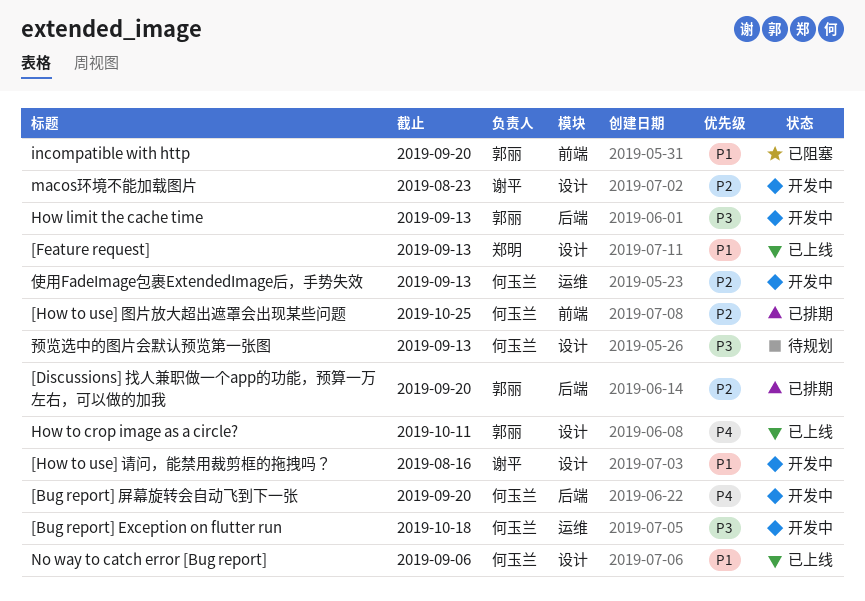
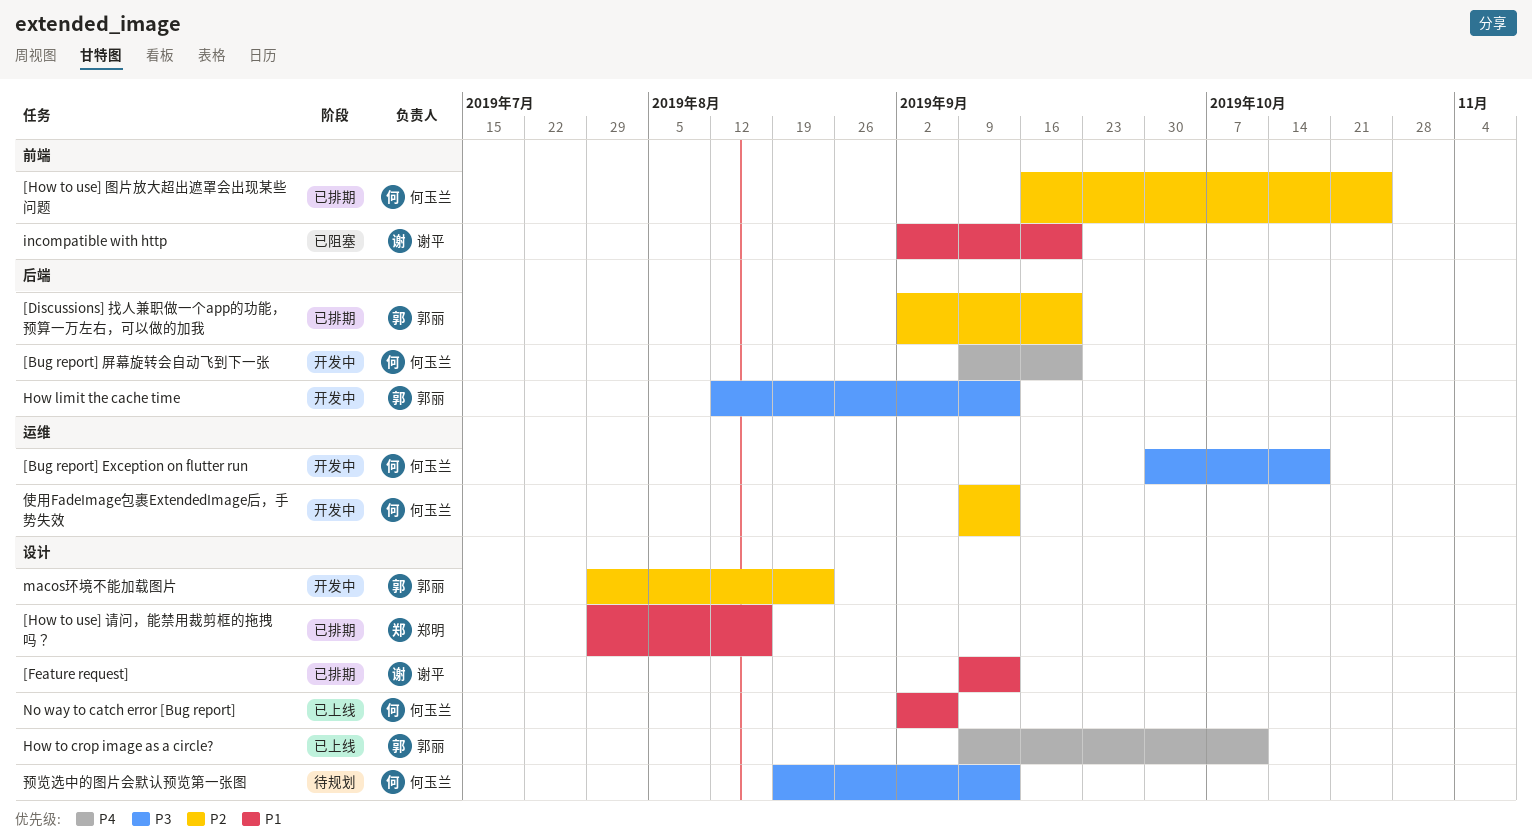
[Feature request], status: 已上线 -> 已排期
[Feature request], owner: 郑明 -> 谢平
[How to use] 请问，能禁用裁剪框的拖拽吗？, status: 开发中 -> 已排期
[How to use] 请问，能禁用裁剪框的拖拽吗？, owner: 谢平 -> 郑明
incompatible with http, owner: 郭丽 -> 谢平
macos环境不能加载图片, owner: 谢平 -> 郭丽

